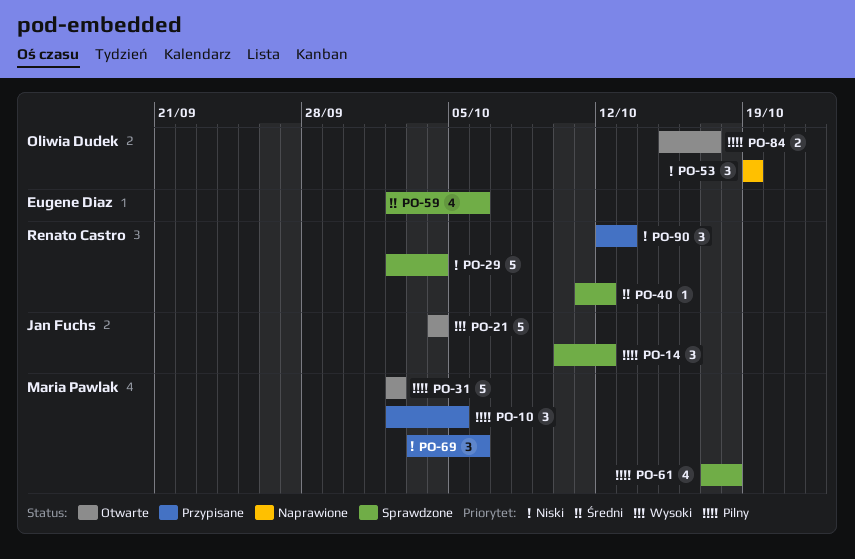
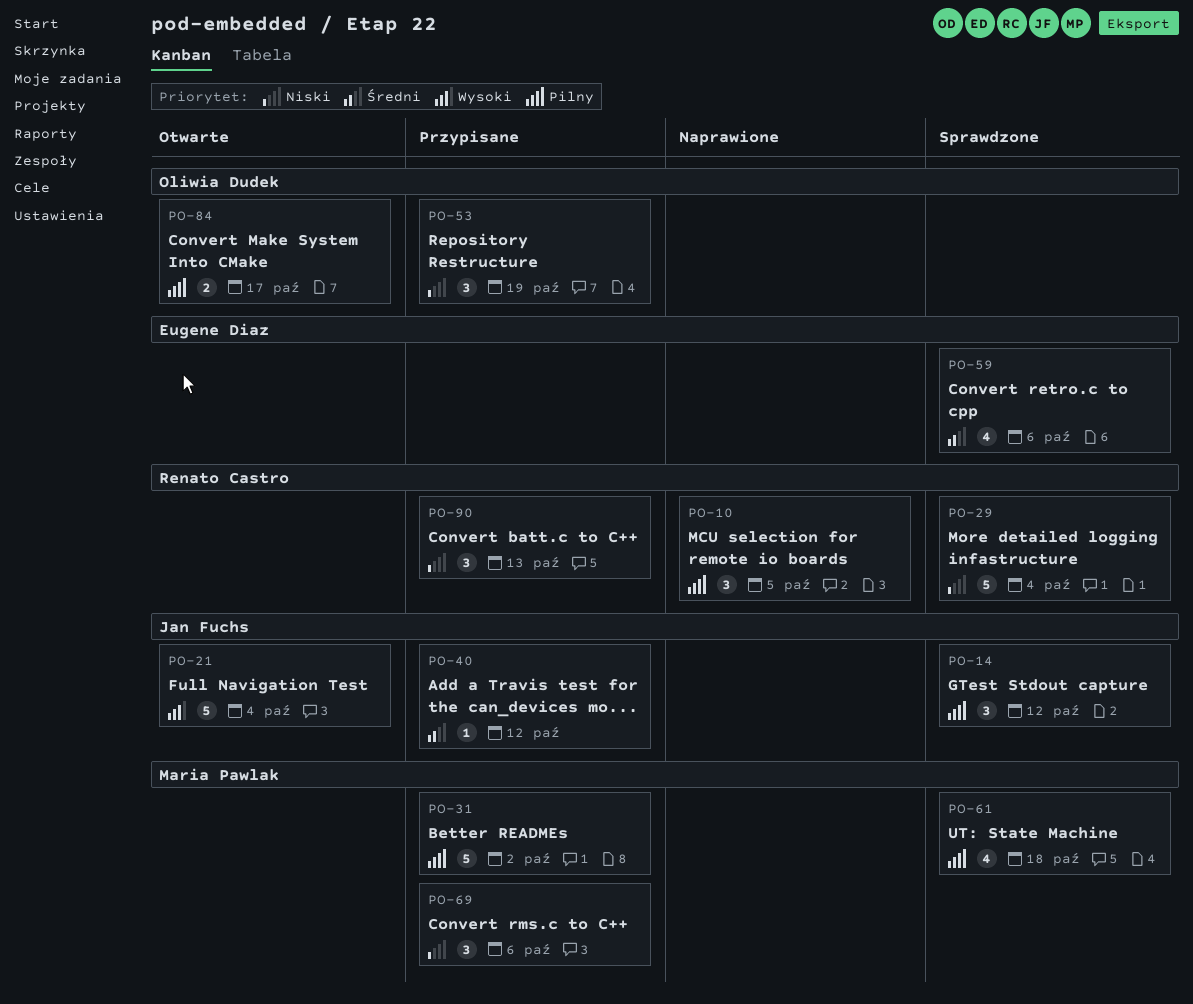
PO-10, status: Przypisane -> Naprawione
PO-10, owner: Maria Pawlak -> Renato Castro
PO-31, status: Otwarte -> Przypisane
PO-40, status: Sprawdzone -> Przypisane
PO-40, owner: Renato Castro -> Jan Fuchs
PO-53, status: Naprawione -> Przypisane

